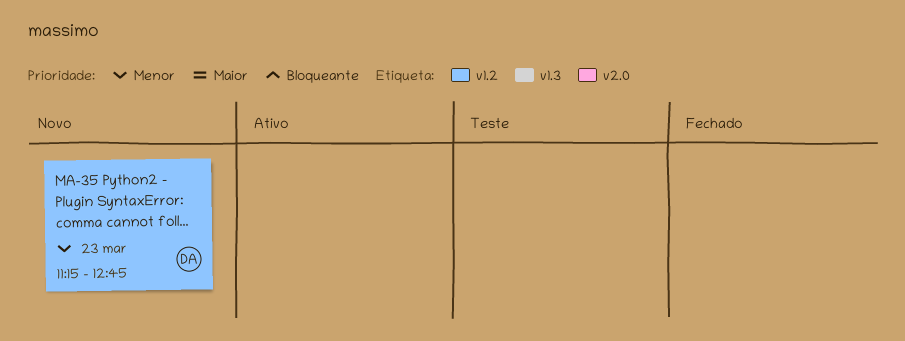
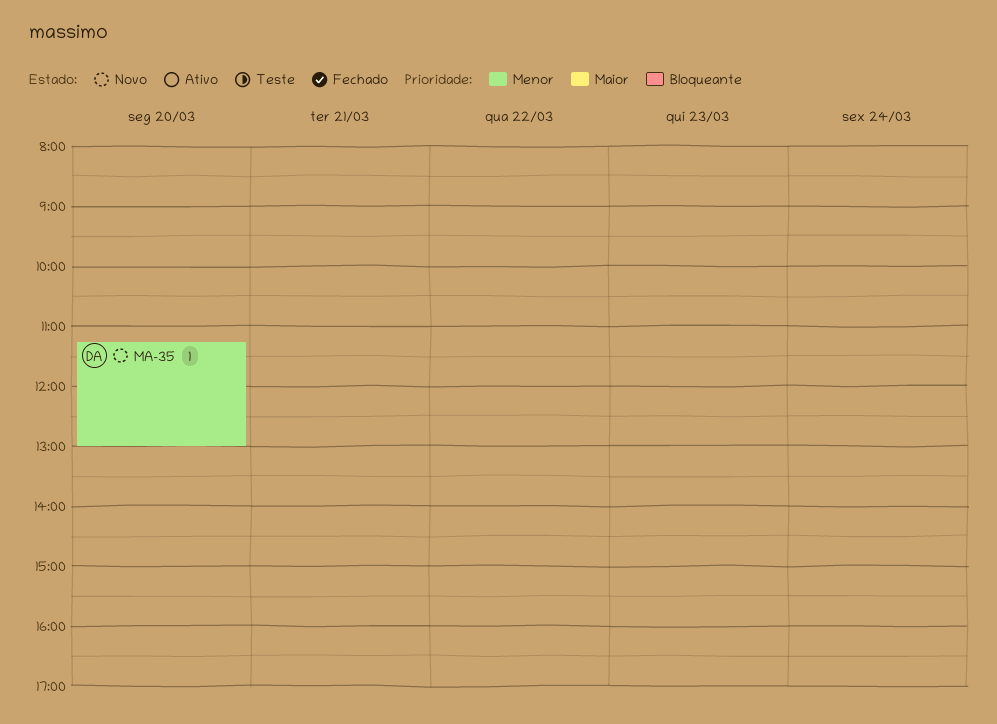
MA-35, day: Mar 23 -> Mar 20
MA-35, ends: 12:45 -> 13:00

